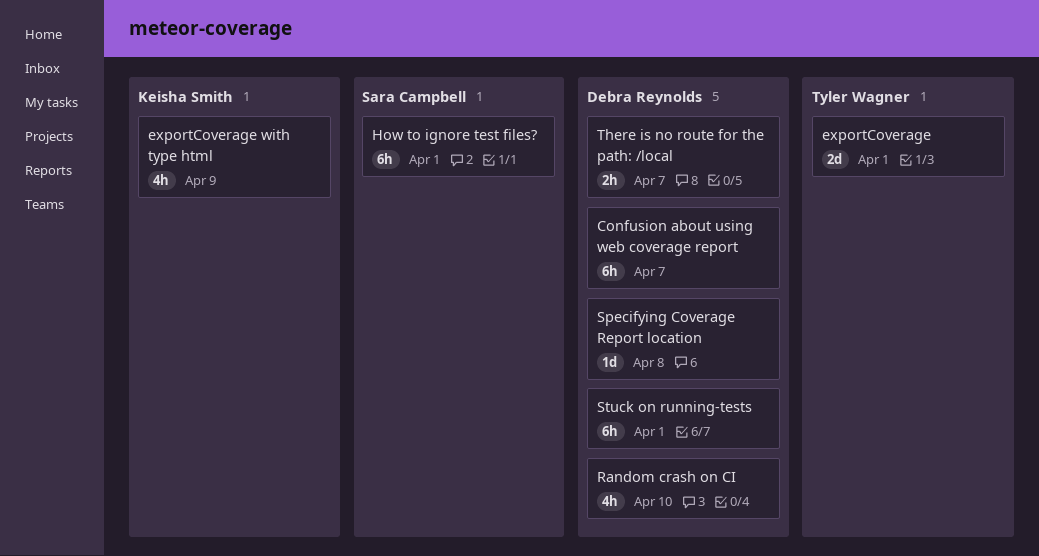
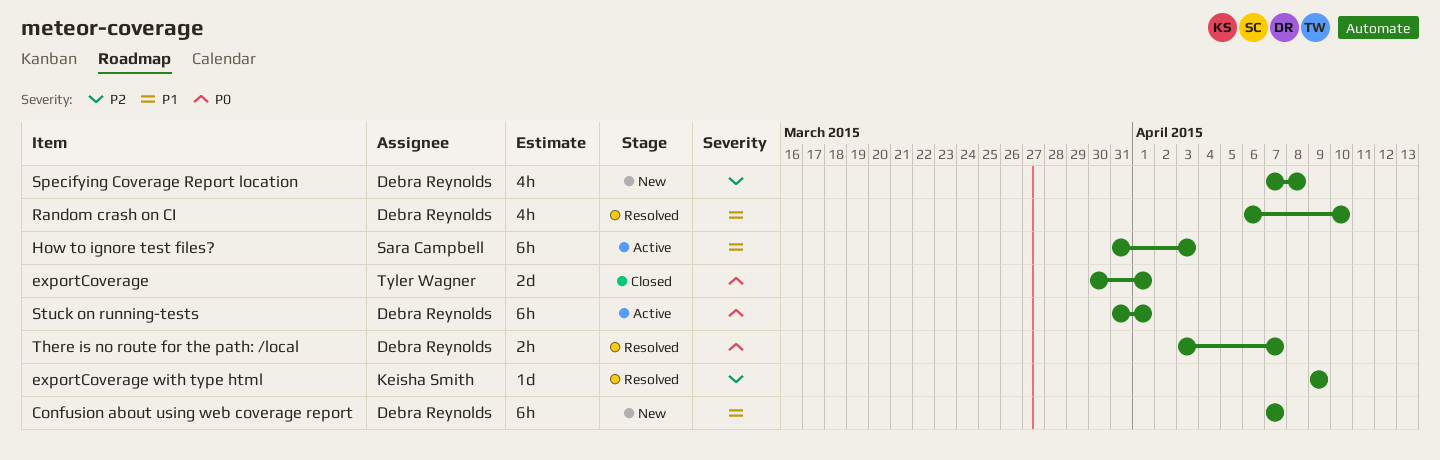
exportCoverage with type html, estimate: 4h -> 1d
How to ignore test files?, due: Apr 1 -> Apr 3
Specifying Coverage Report location, estimate: 1d -> 4h

